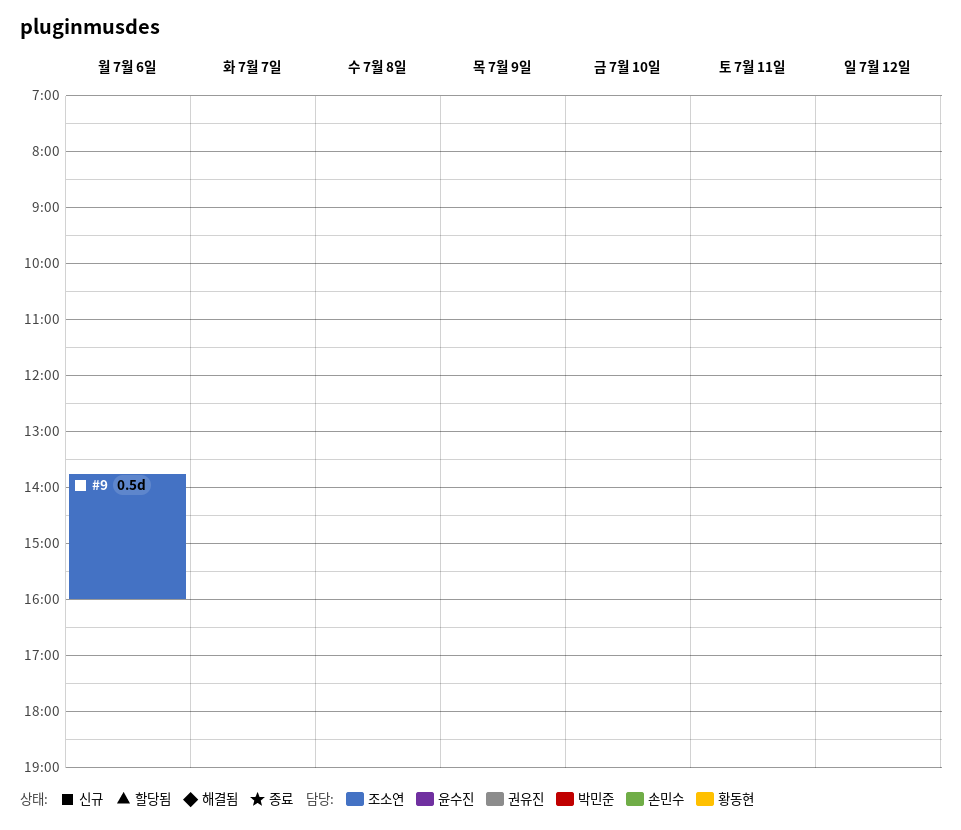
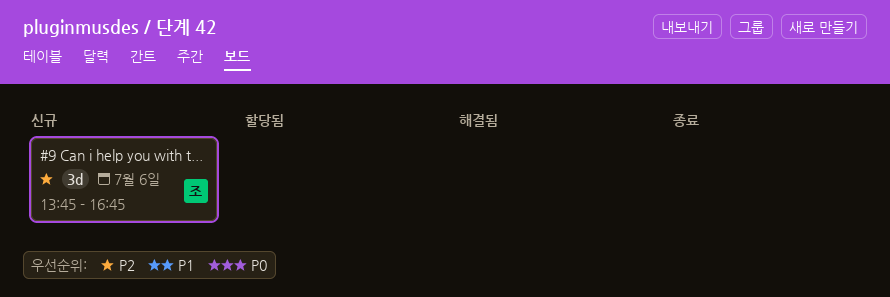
#9, estimate: 0.5d -> 3d
#9, ends: 16:00 -> 16:45

